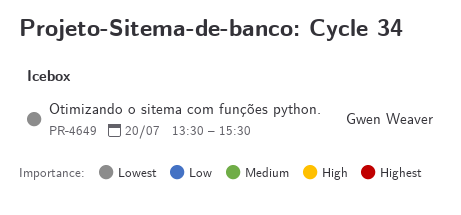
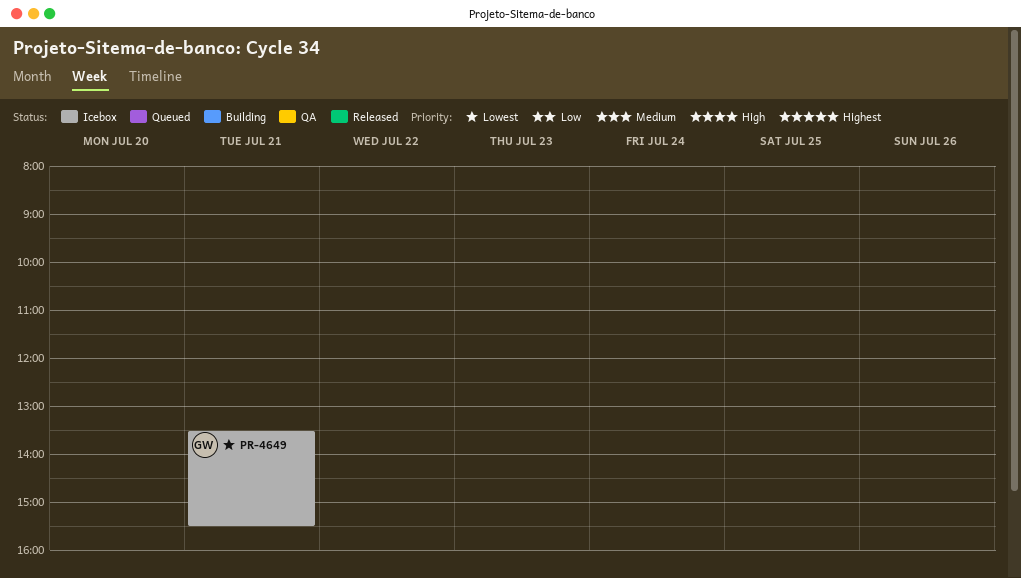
PR-4649, day: Jul 20 -> Jul 21

